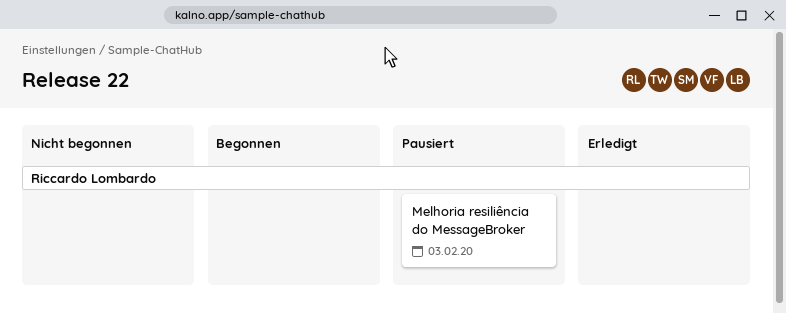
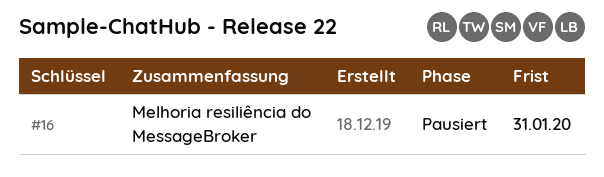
Melhoria resiliência do MessageBroker, due: Feb 3 -> Jan 31

